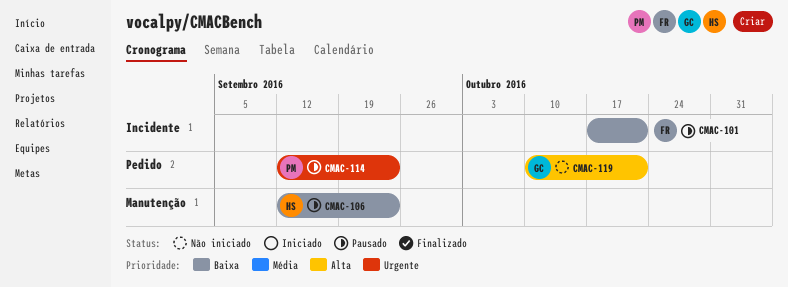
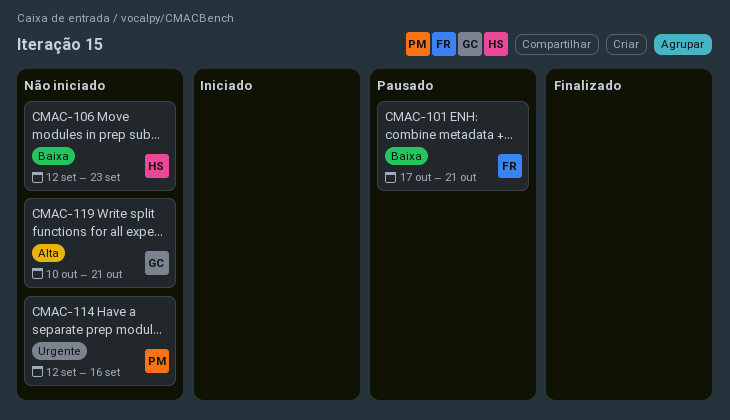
CMAC-106, status: Pausado -> Não iniciado
CMAC-114, status: Pausado -> Não iniciado
CMAC-114, due: Sep 23 -> Sep 16

